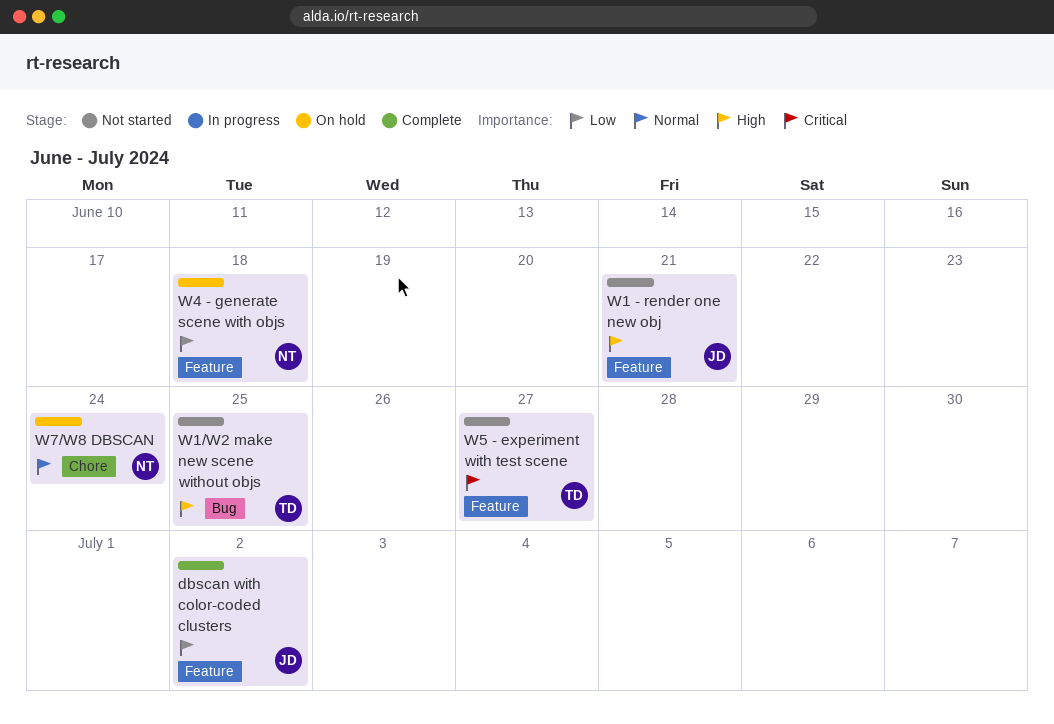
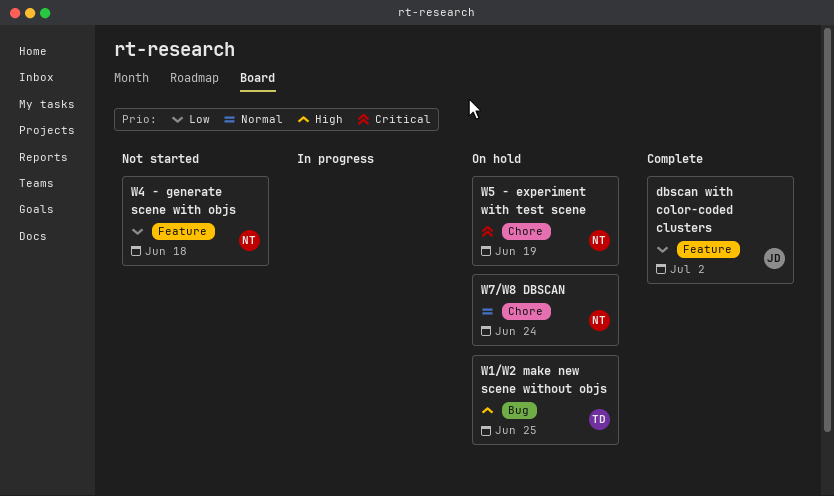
W1 - render one new obj: present -> none
W1/W2 make new scene without objs, status: Not started -> On hold
W4 - generate scene with objs, status: On hold -> Not started
W5 - experiment with test scene, status: Not started -> On hold
W5 - experiment with test scene, owner: TD -> NT
W5 - experiment with test scene, label: Feature -> Chore
W5 - experiment with test scene, due: Jun 27 -> Jun 19

